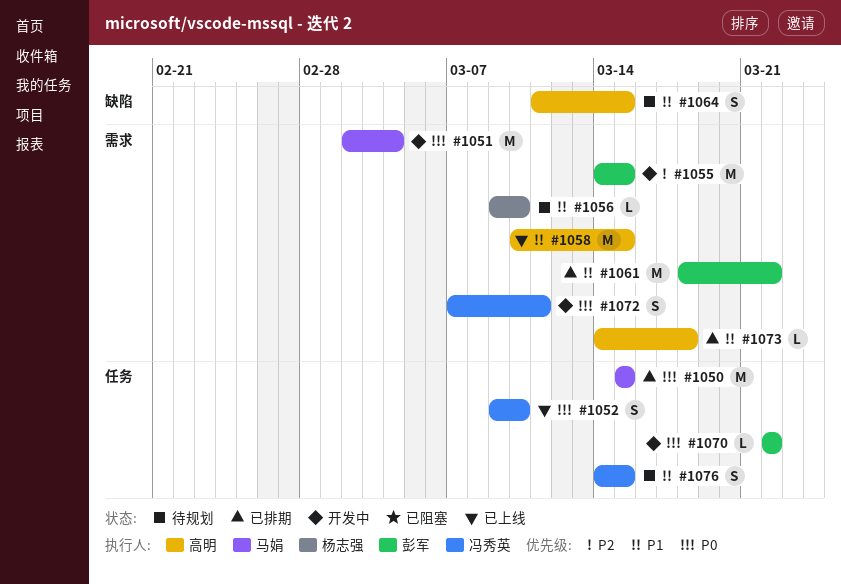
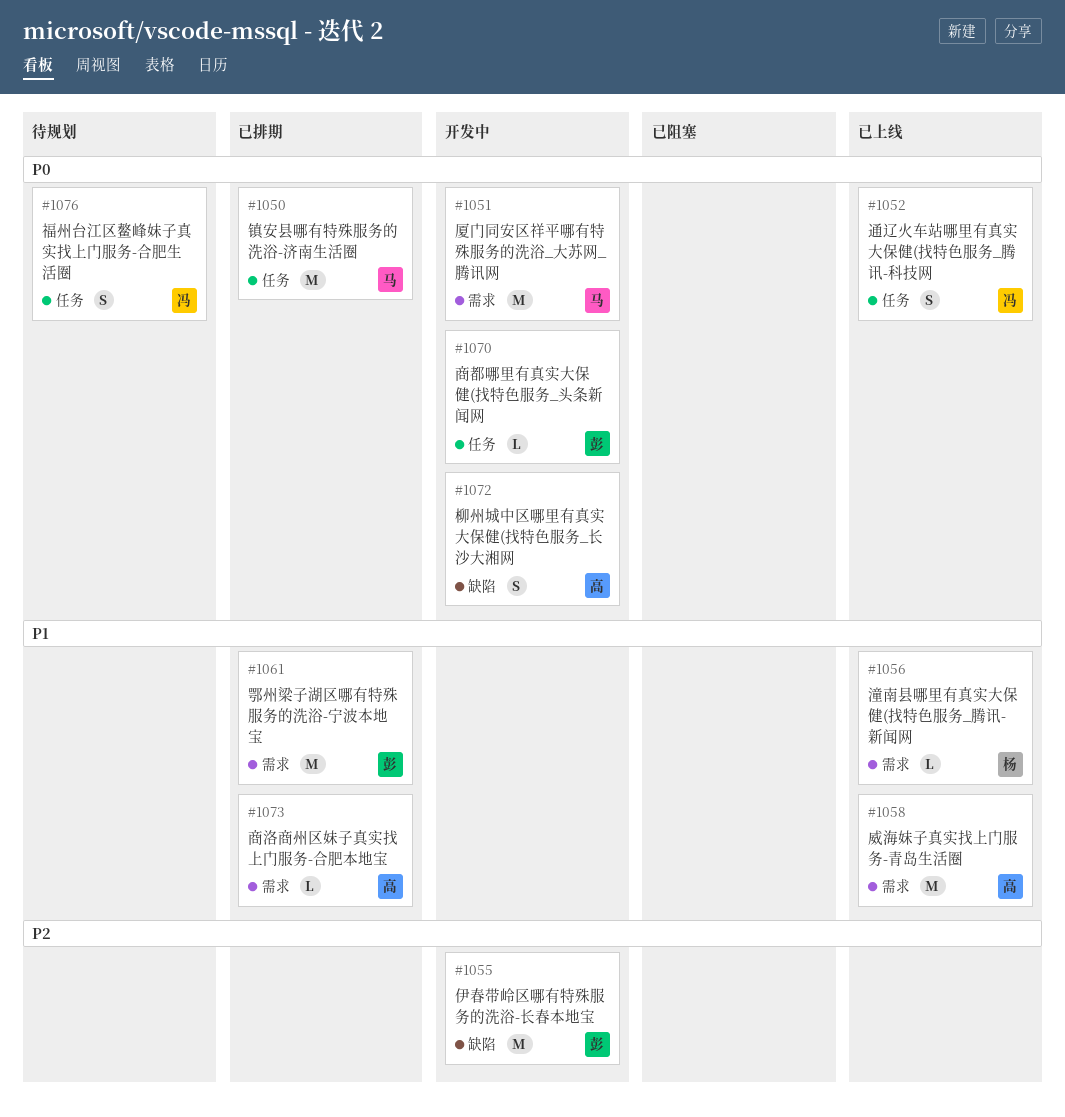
#1055, label: 需求 -> 缺陷
#1056, status: 待规划 -> 已上线
#1064: present -> none
#1072, owner: 冯秀英 -> 高明
#1072, label: 需求 -> 缺陷
#1076, priority: P1 -> P0

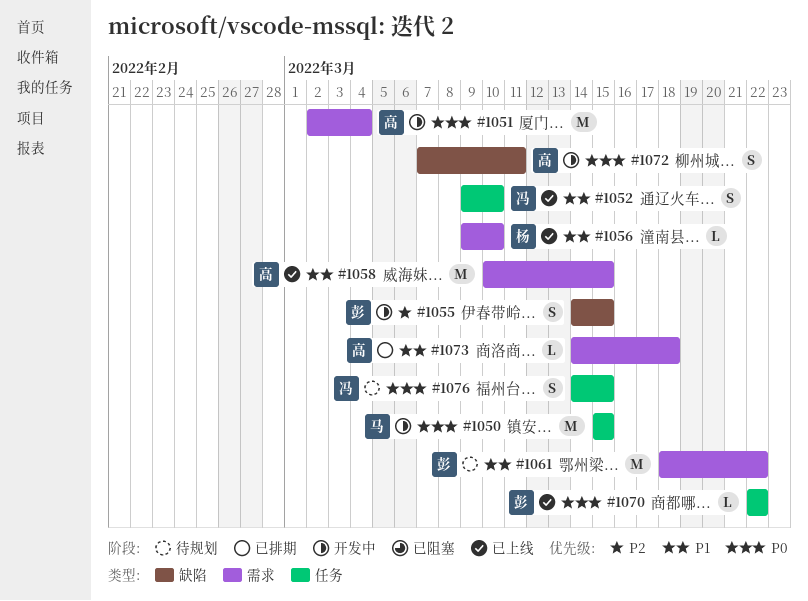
#1050, status: 已排期 -> 开发中
#1051, owner: 马 -> 高
#1052, priority: P0 -> P1
#1055, estimate: M -> S
#1061, status: 已排期 -> 待规划
#1070, status: 开发中 -> 已上线

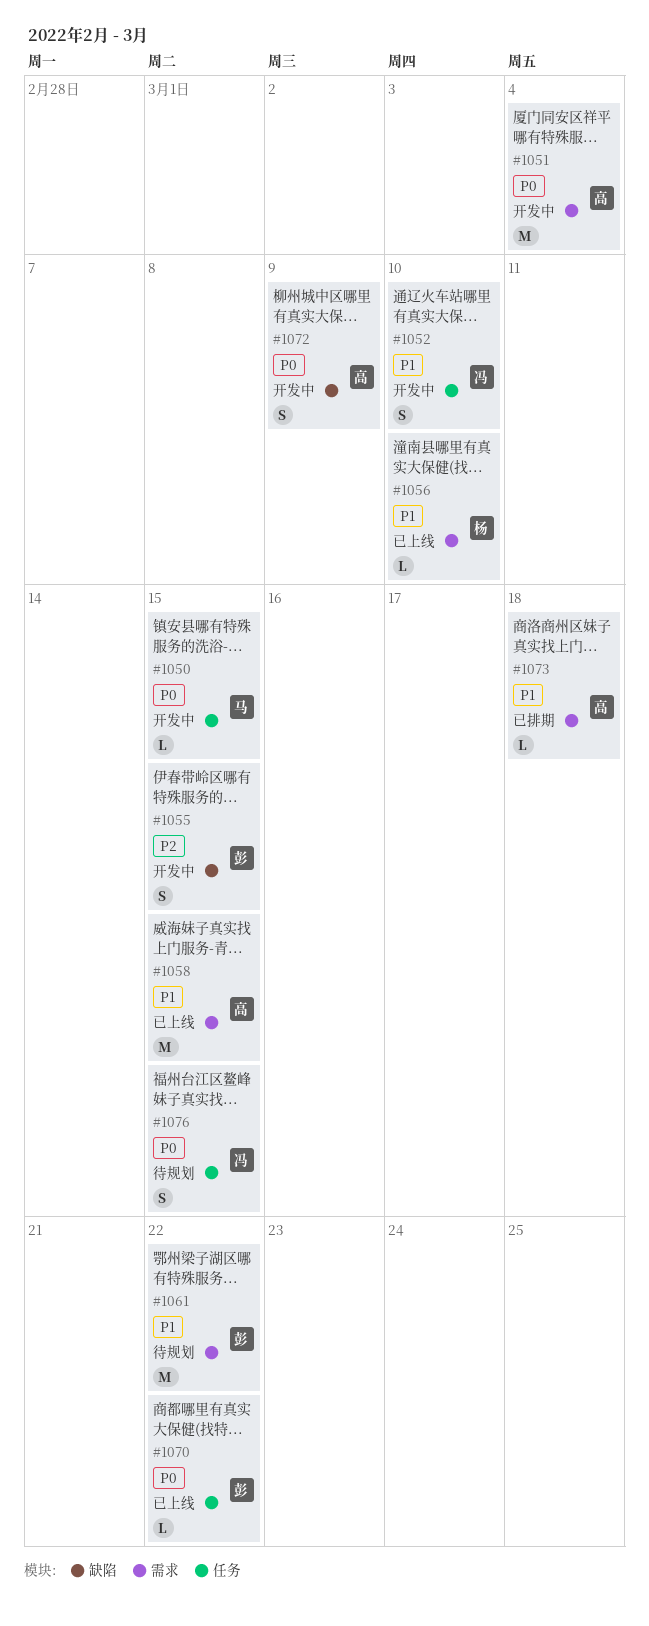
#1050, estimate: M -> L
#1052, status: 已上线 -> 开发中
#1072, due: Mar 11 -> Mar 9

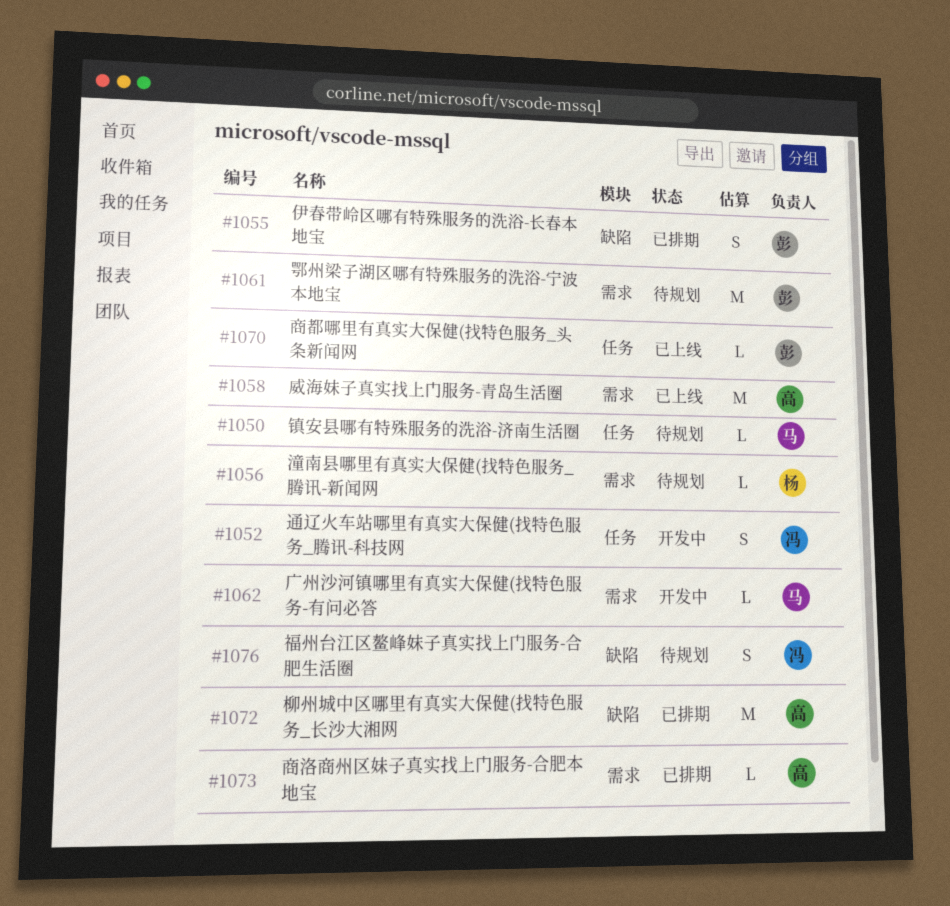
#1050, status: 开发中 -> 待规划
#1051: present -> none
#1055, status: 开发中 -> 已排期
#1056, status: 已上线 -> 待规划
#1062: none -> present
#1072, status: 开发中 -> 已排期
#1072, estimate: S -> M
#1076, label: 任务 -> 缺陷

